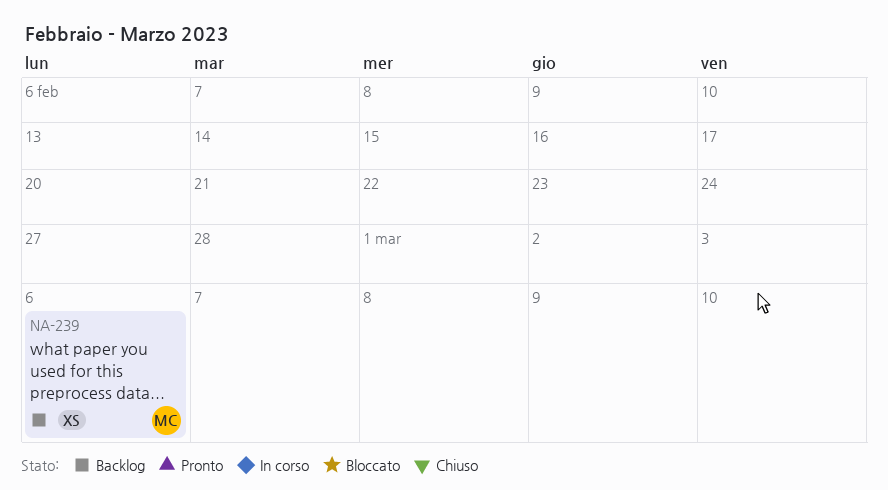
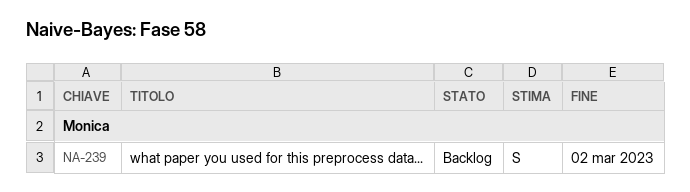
NA-239, estimate: XS -> S
NA-239, due: Mar 6 -> Mar 2

